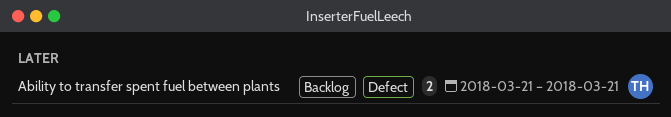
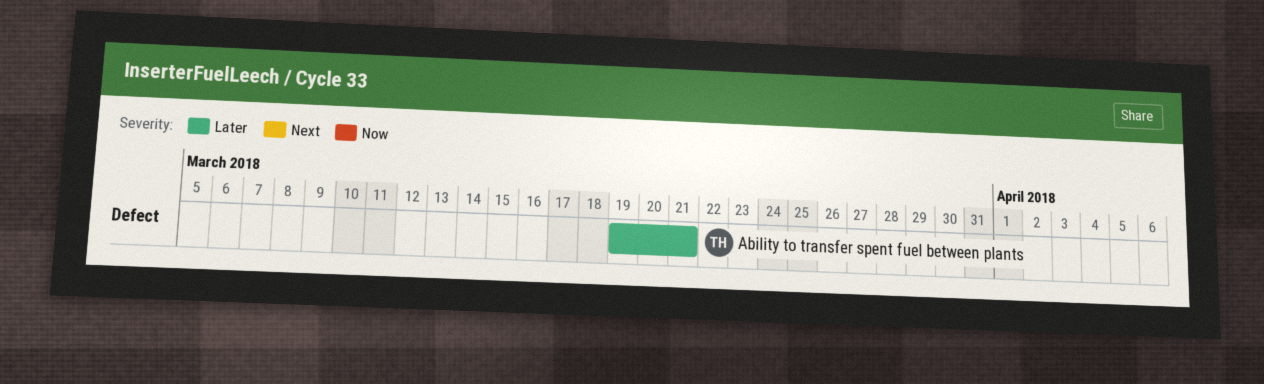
Ability to transfer spent fuel between plants, start: Mar 21 -> Mar 19

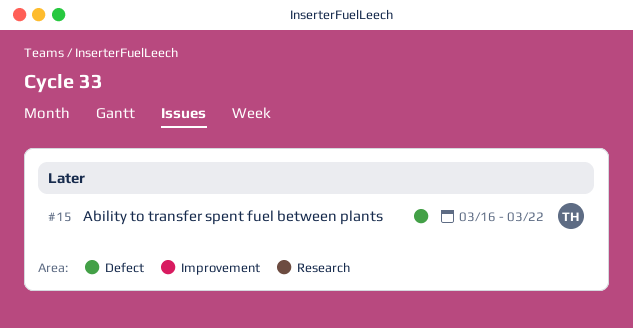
Ability to transfer spent fuel between plants, start: Mar 19 -> Mar 16
Ability to transfer spent fuel between plants, due: Mar 21 -> Mar 22

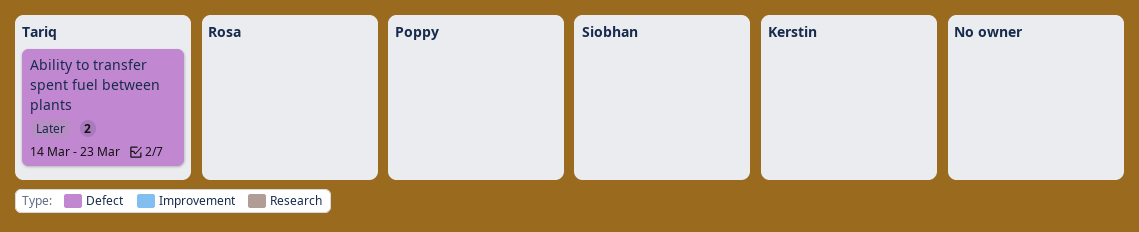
Ability to transfer spent fuel between plants, start: Mar 16 -> Mar 14
Ability to transfer spent fuel between plants, due: Mar 22 -> Mar 23

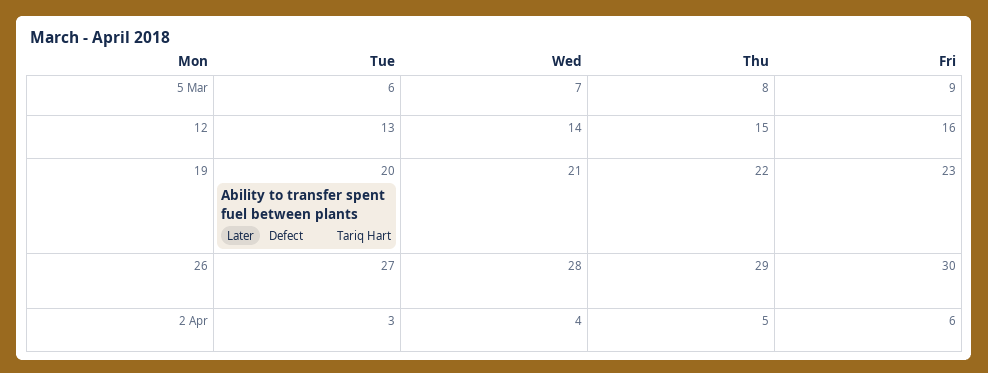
Ability to transfer spent fuel between plants, due: Mar 23 -> Mar 20

